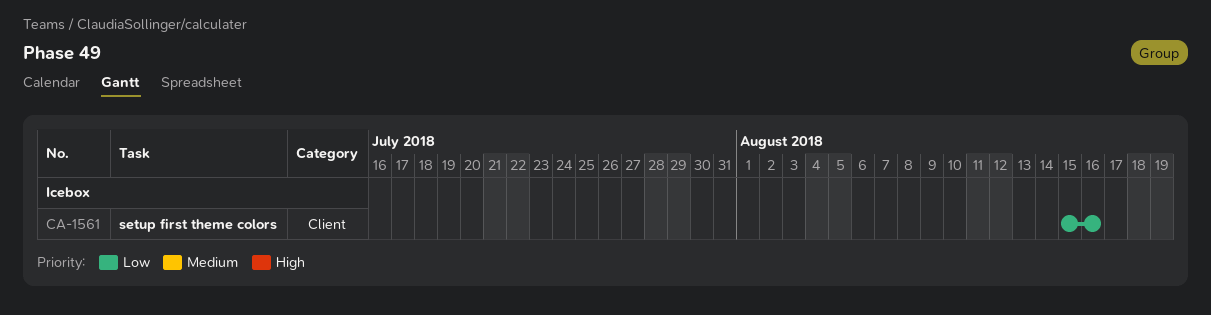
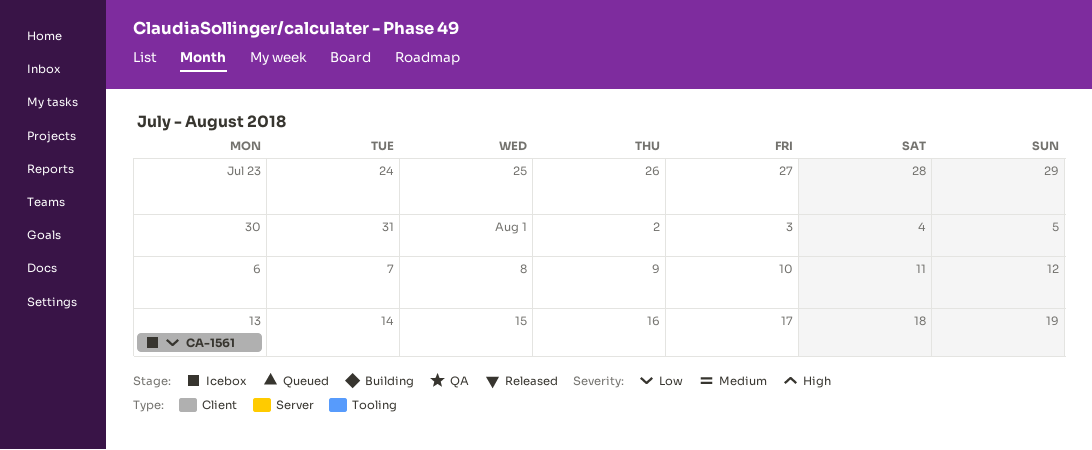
CA-1561, start: Aug 15 -> Aug 13
CA-1561, due: Aug 16 -> Aug 13

